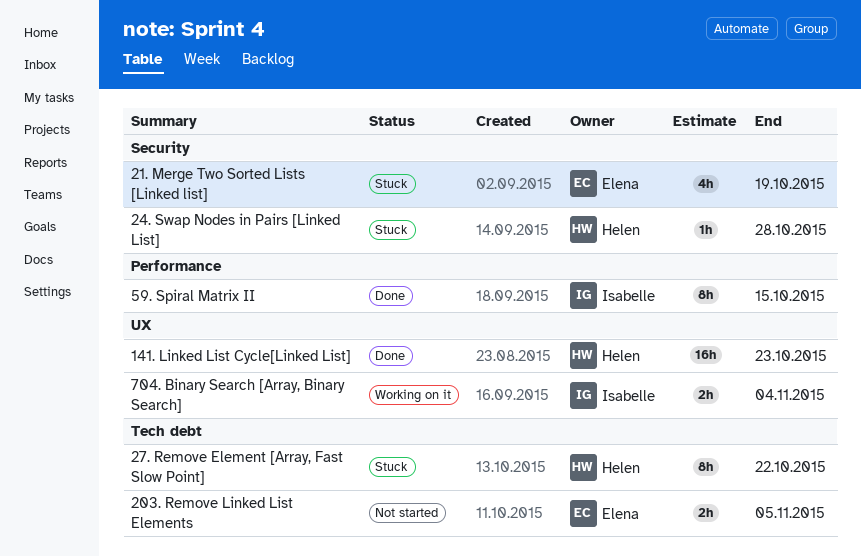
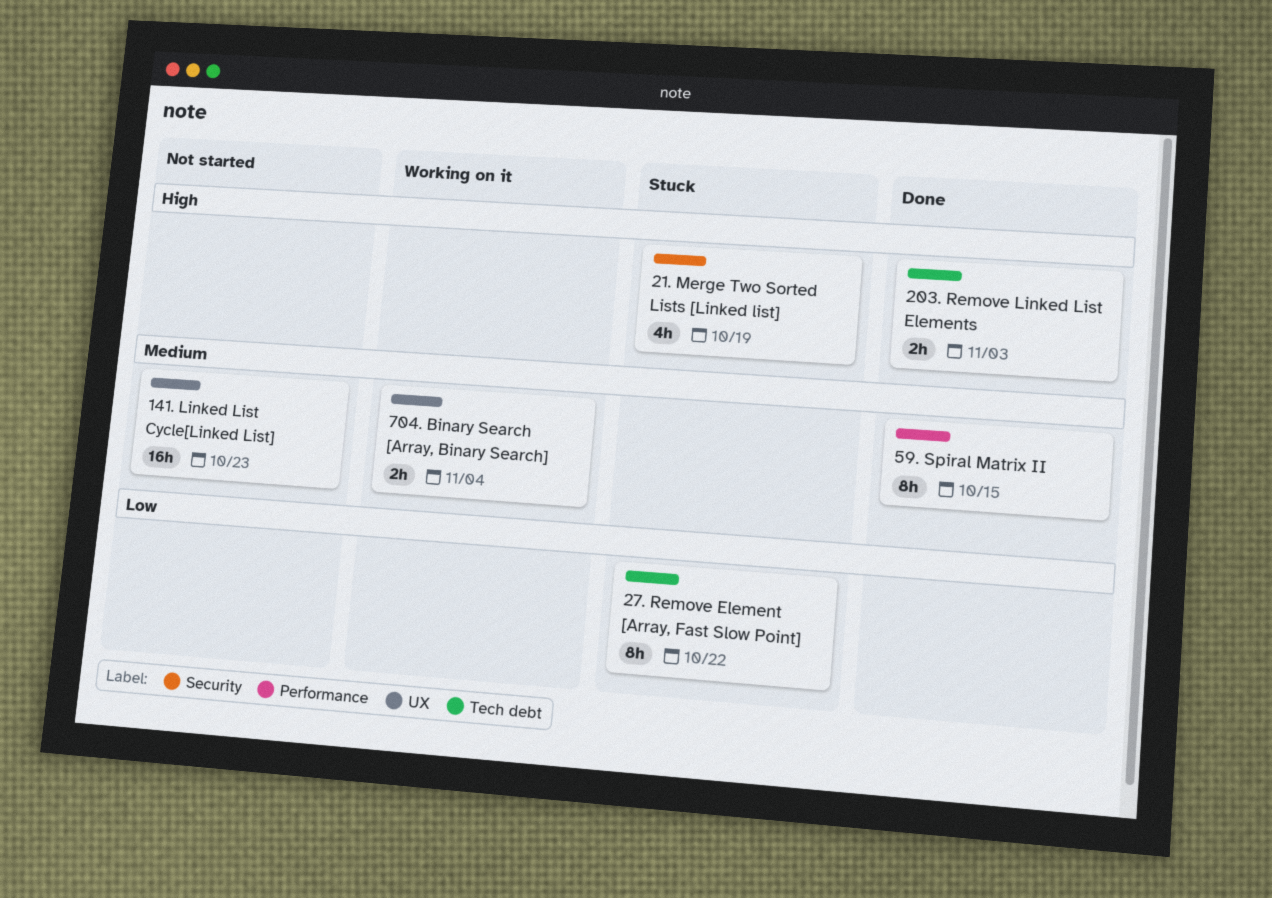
141. Linked List Cycle[Linked List], status: Done -> Not started
203. Remove Linked List Elements, status: Not started -> Done
203. Remove Linked List Elements, due: Nov 5 -> Nov 3
24. Swap Nodes in Pairs [Linked List]: present -> none

